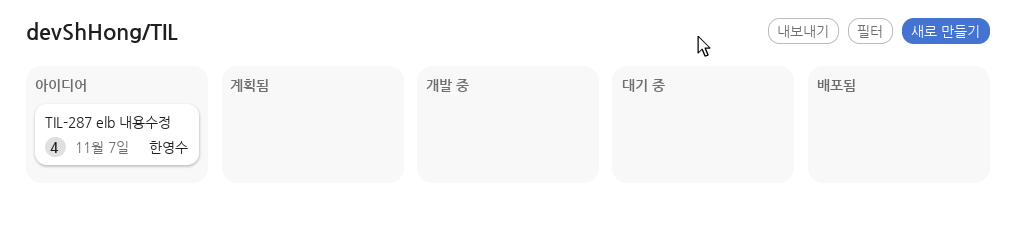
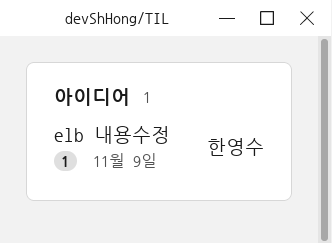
elb 내용수정, estimate: 4 -> 1
elb 내용수정, due: Nov 7 -> Nov 9

